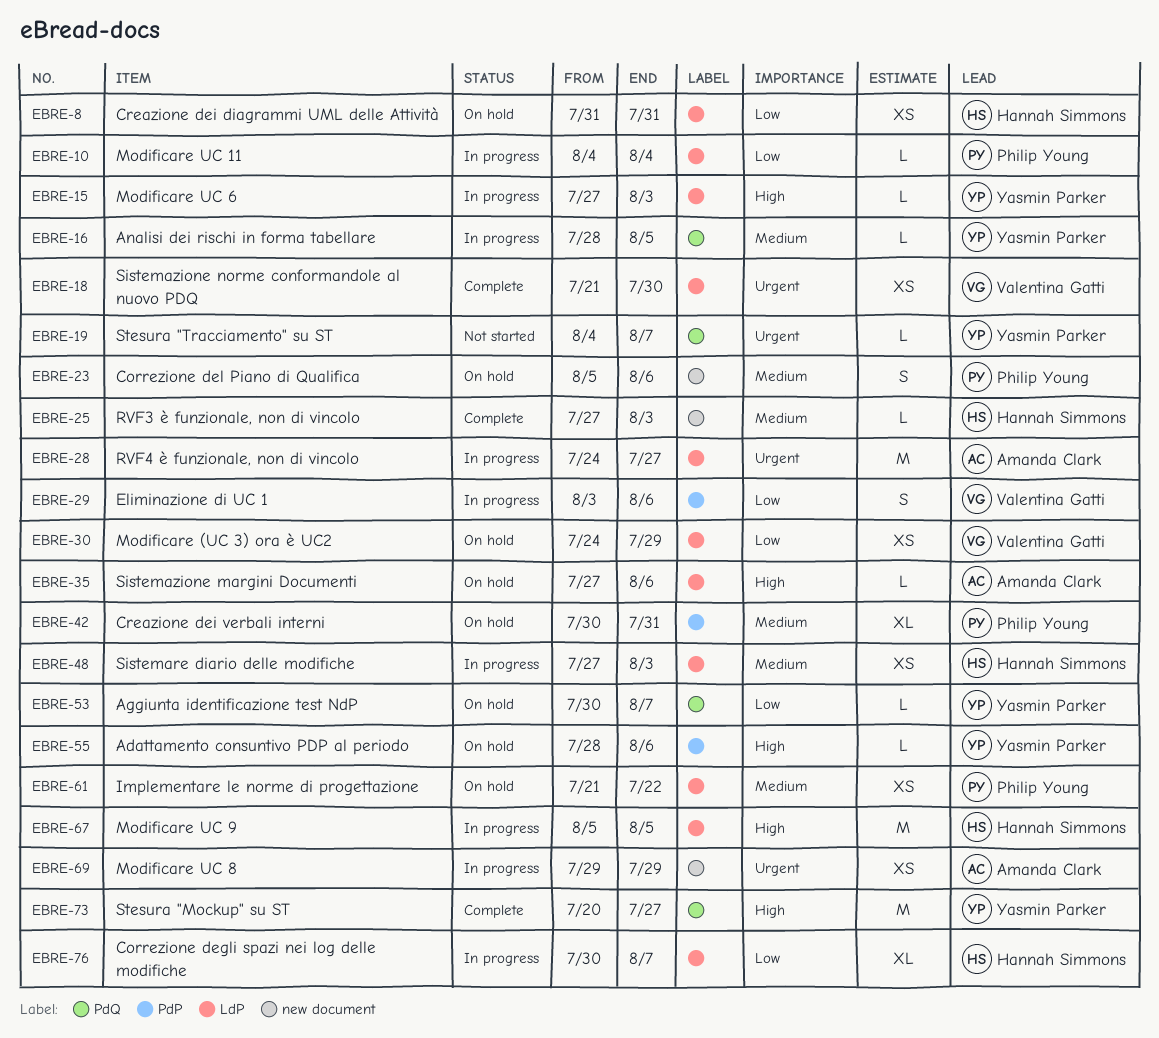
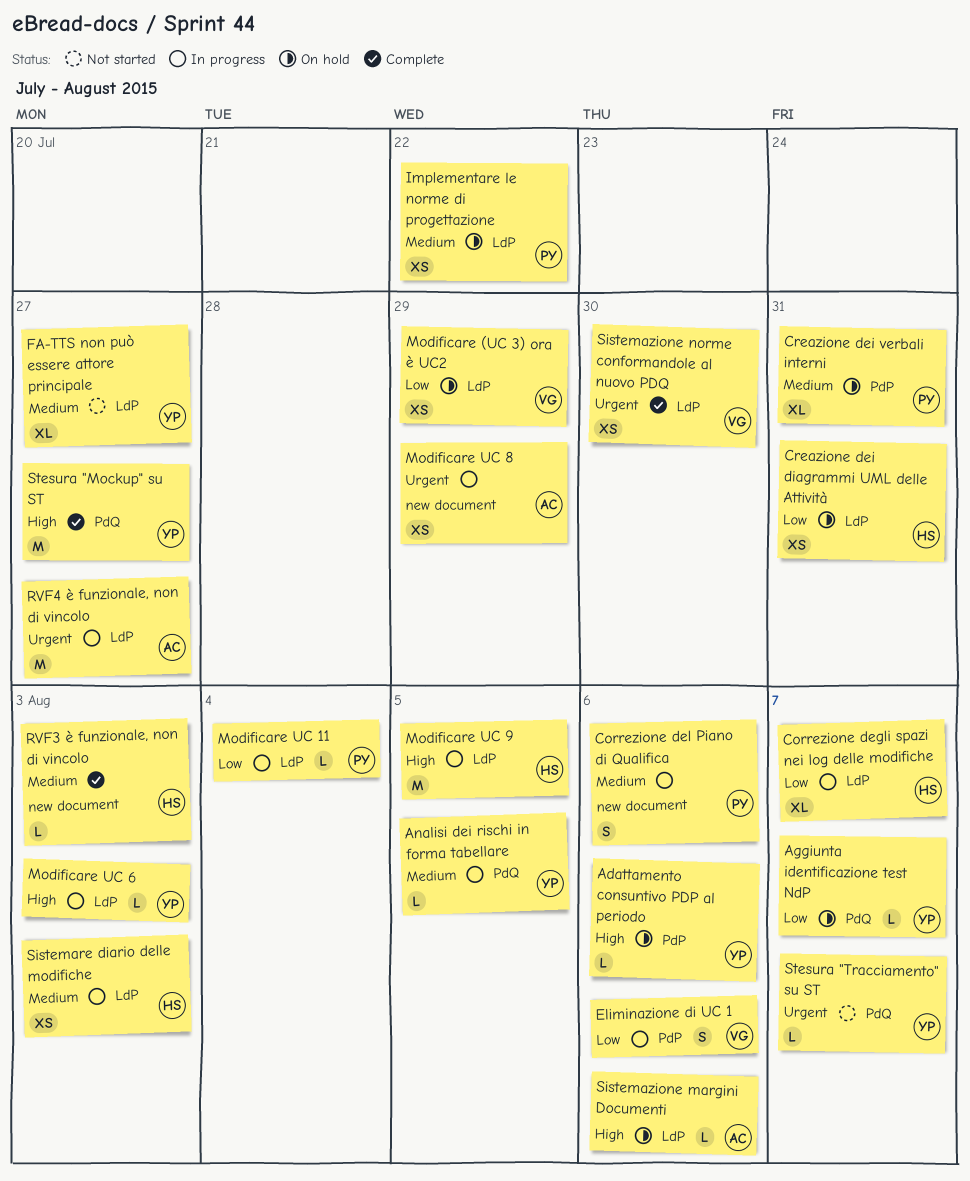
Correzione del Piano di Qualifica, status: On hold -> In progress
FA-TTS non può essere attore principale: none -> present

